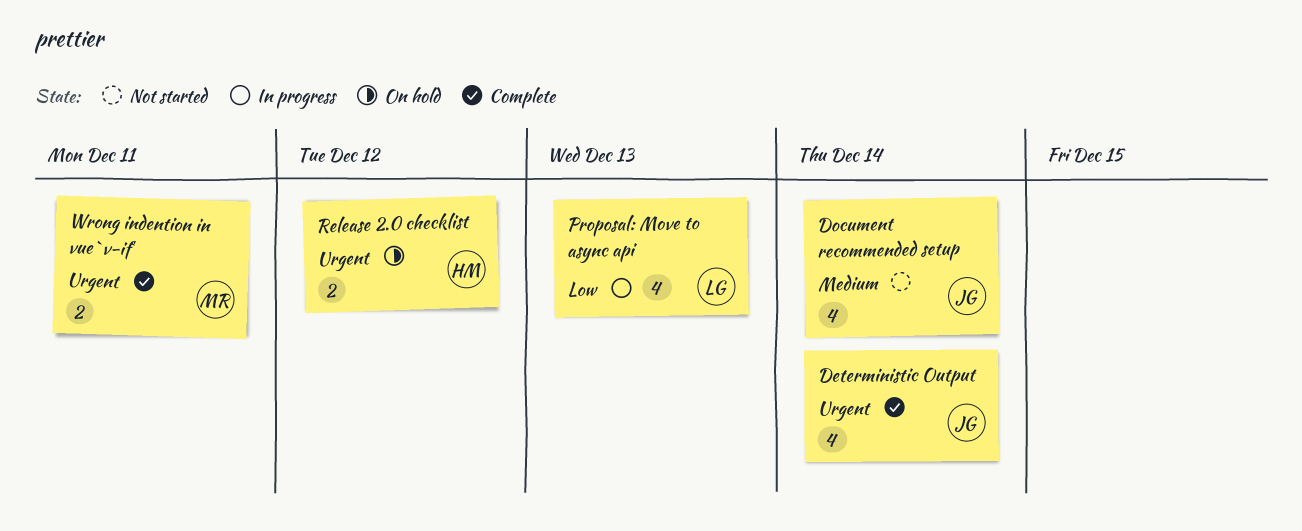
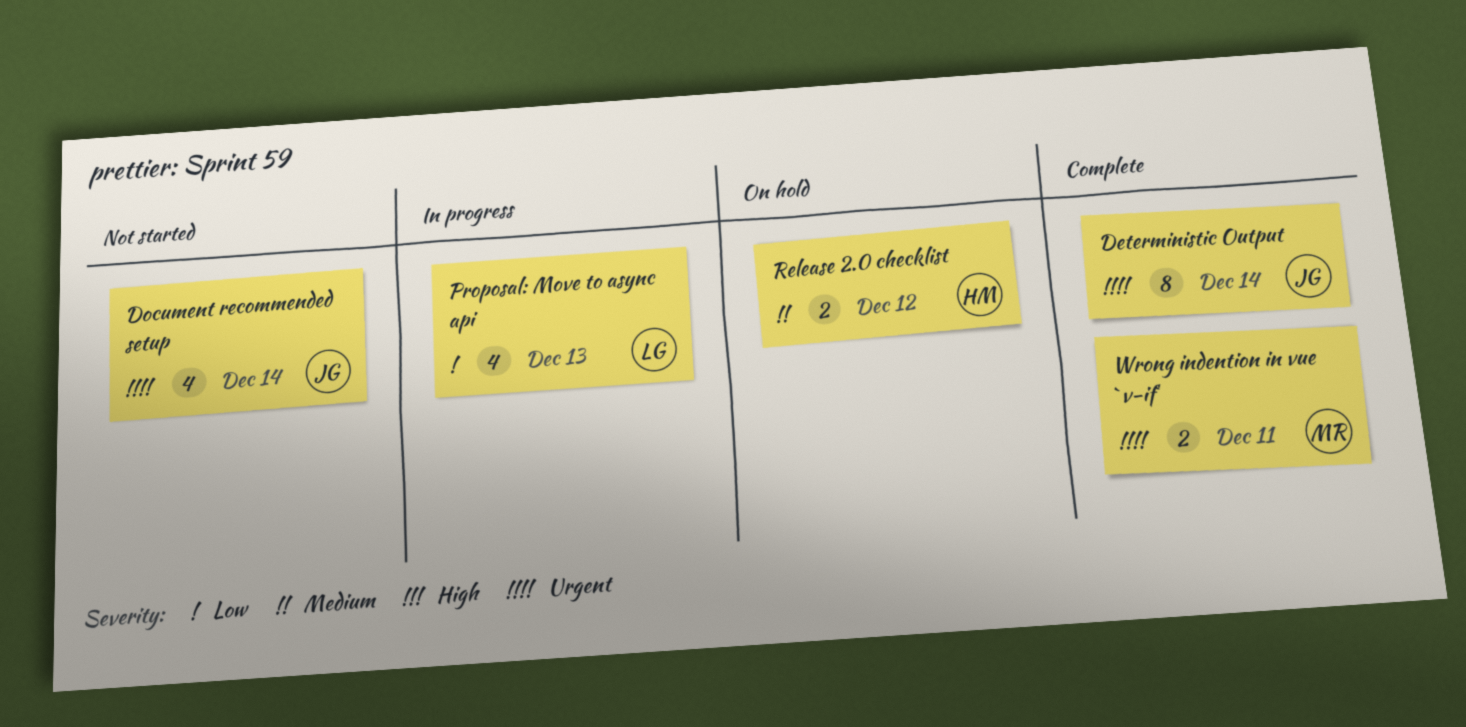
Deterministic Output, estimate: 4 -> 8
Document recommended setup, priority: Medium -> Urgent
Release 2.0 checklist, priority: Urgent -> Medium

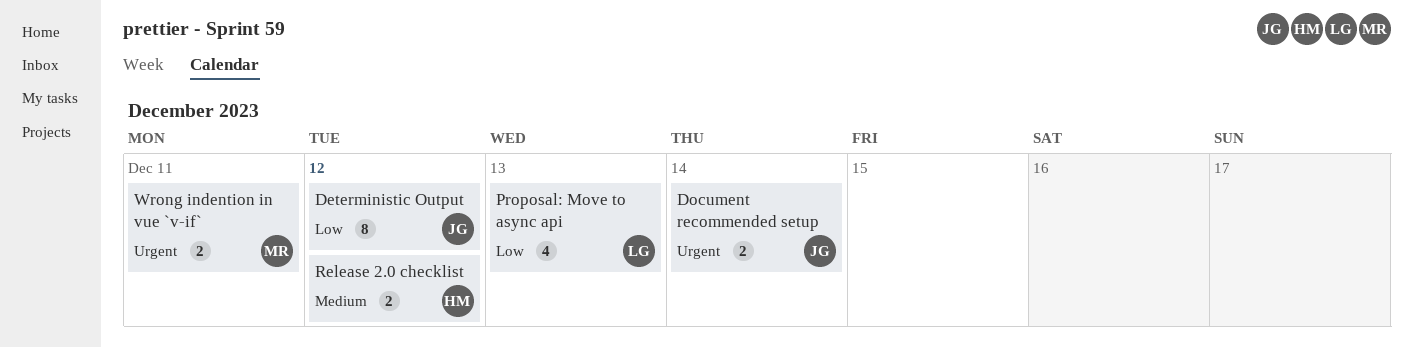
Deterministic Output, priority: Urgent -> Low
Deterministic Output, due: Dec 14 -> Dec 12
Document recommended setup, estimate: 4 -> 2

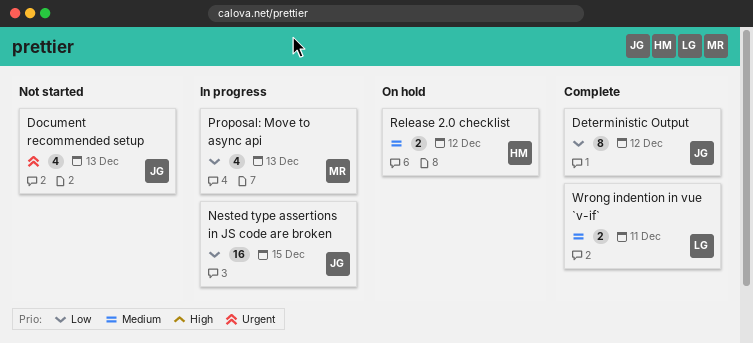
Document recommended setup, estimate: 2 -> 4
Document recommended setup, due: Dec 14 -> Dec 13
Nested type assertions in JS code are broken: none -> present
Proposal: Move to async api, owner: LG -> MR
Wrong indention in vue `v-if`, owner: MR -> LG
Wrong indention in vue `v-if`, priority: Urgent -> Medium

